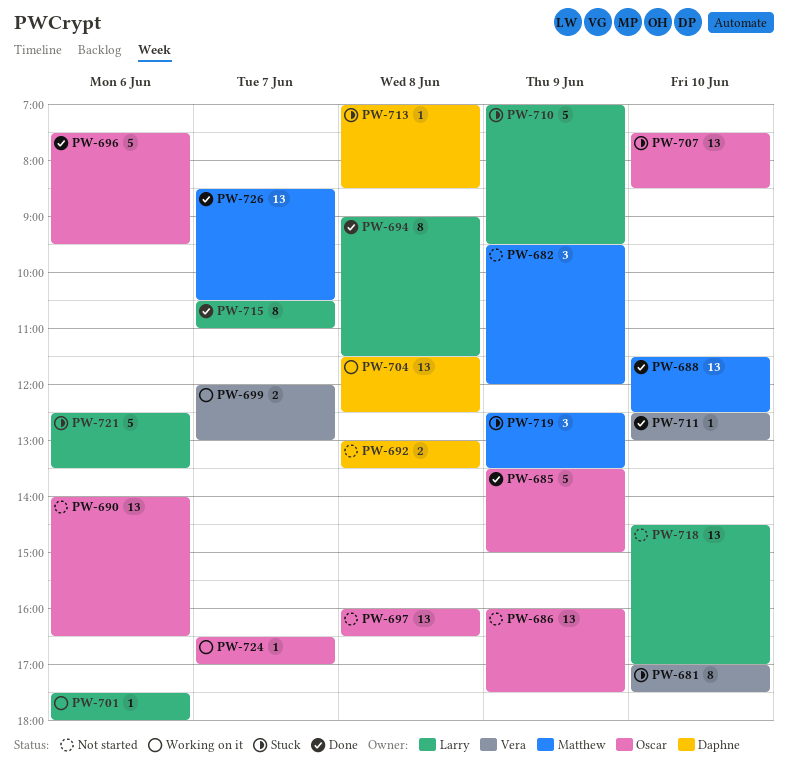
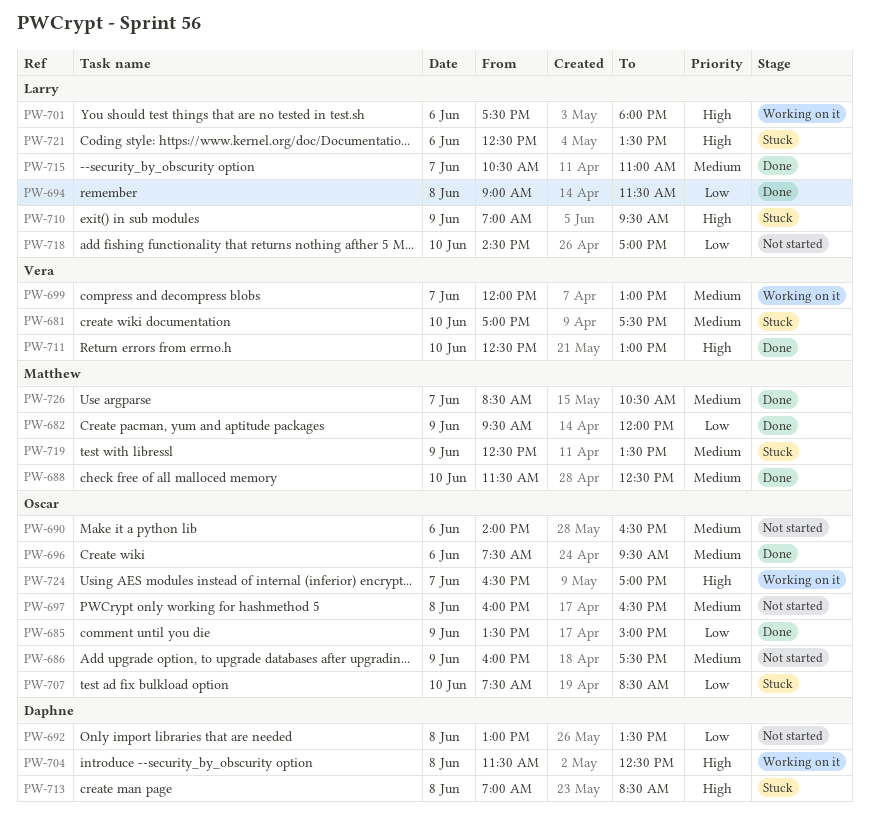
PW-682, status: Not started -> Done

